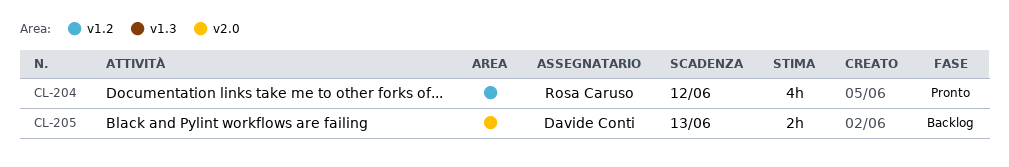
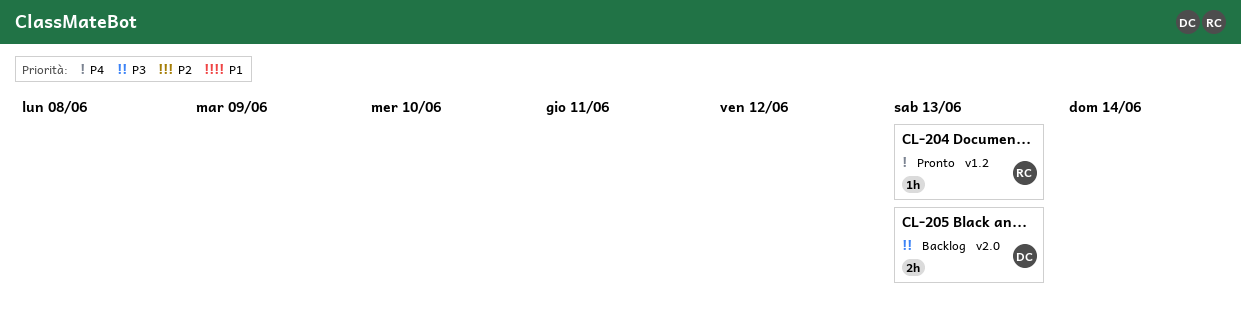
CL-204, estimate: 4h -> 1h
CL-204, due: Jun 12 -> Jun 13

